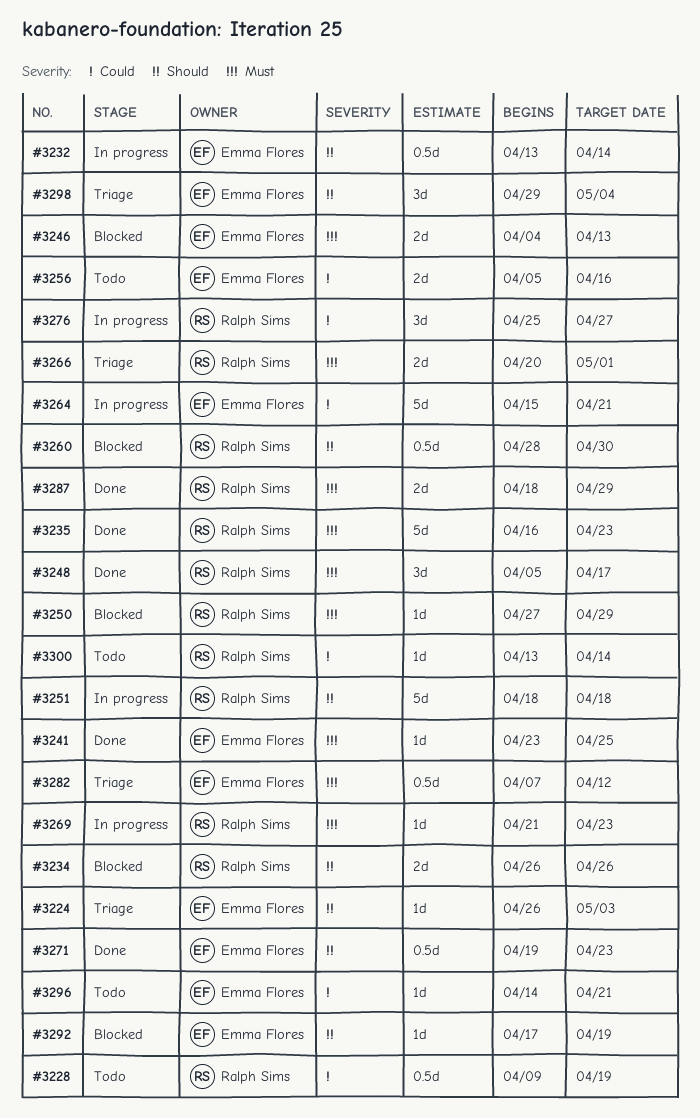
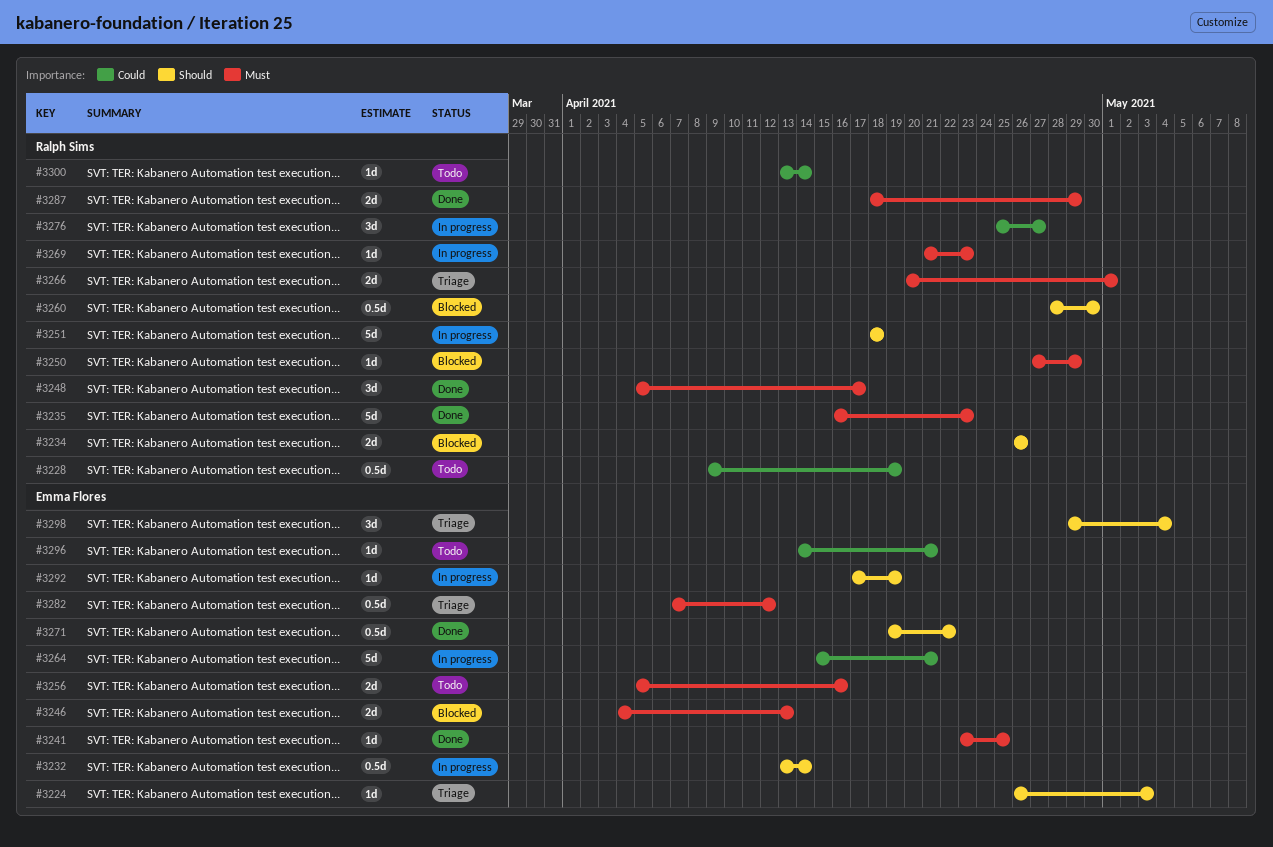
#3256, priority: Could -> Must
#3271, due: Apr 23 -> Apr 22
#3292, status: Blocked -> In progress

